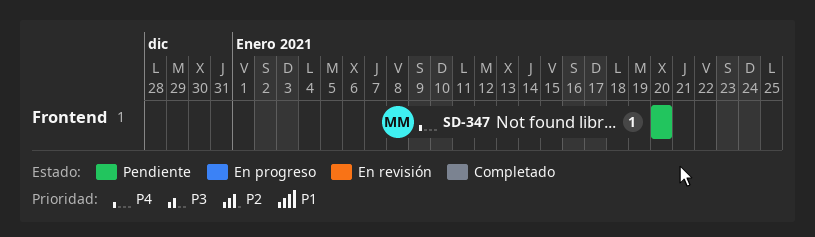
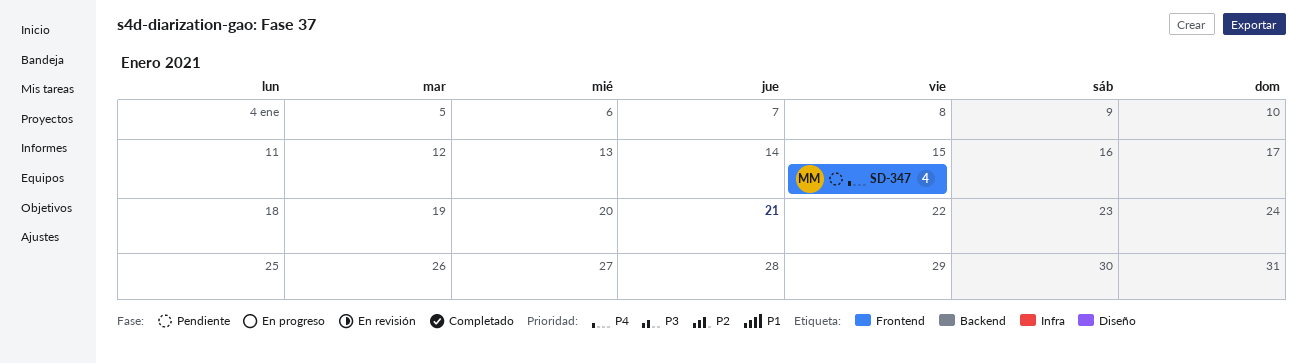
SD-347, estimate: 1 -> 4
SD-347, start: Jan 20 -> Jan 15
SD-347, due: Jan 20 -> Jan 15

